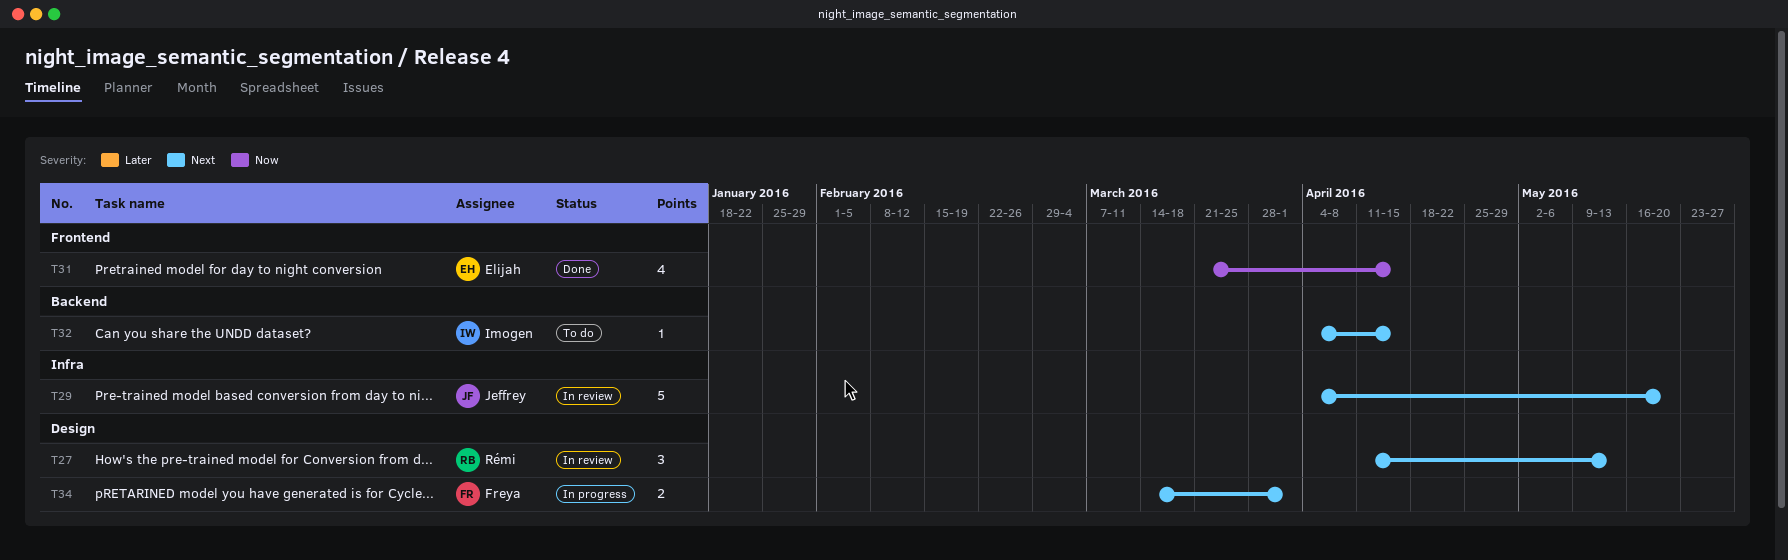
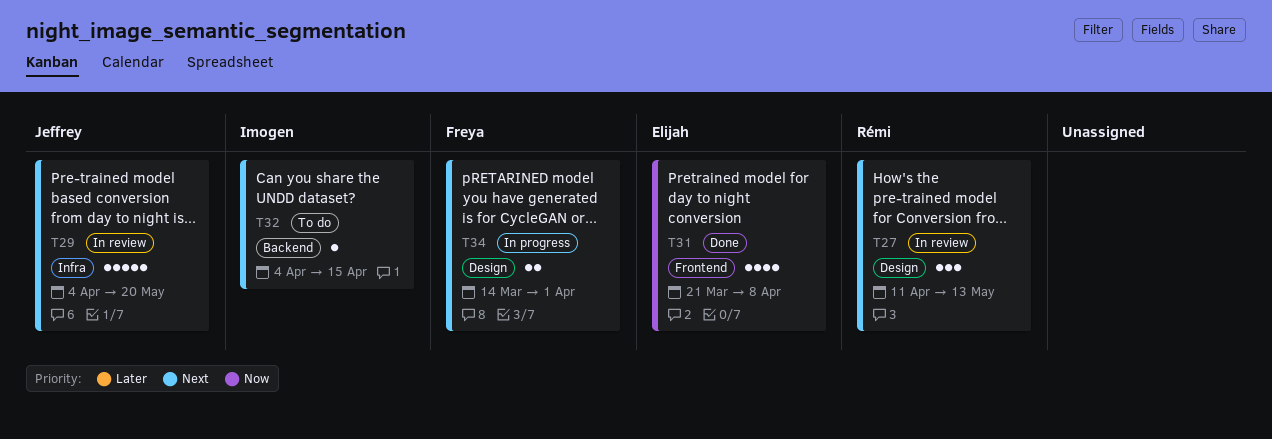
T31, due: Apr 15 -> Apr 8

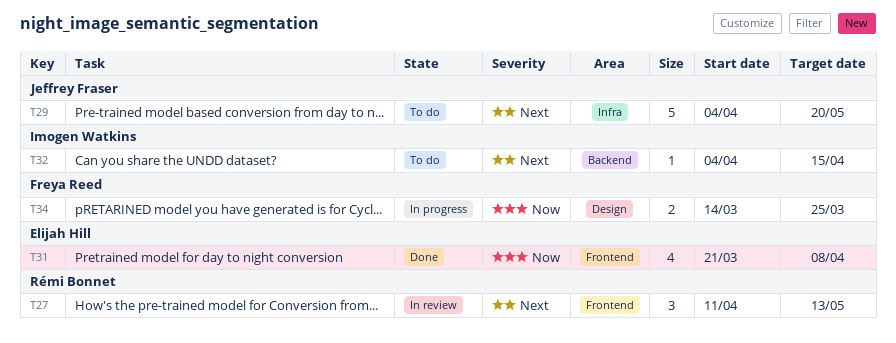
T27, label: Design -> Frontend
T29, status: In review -> To do
T34, priority: Next -> Now
T34, due: Apr 1 -> Mar 25

